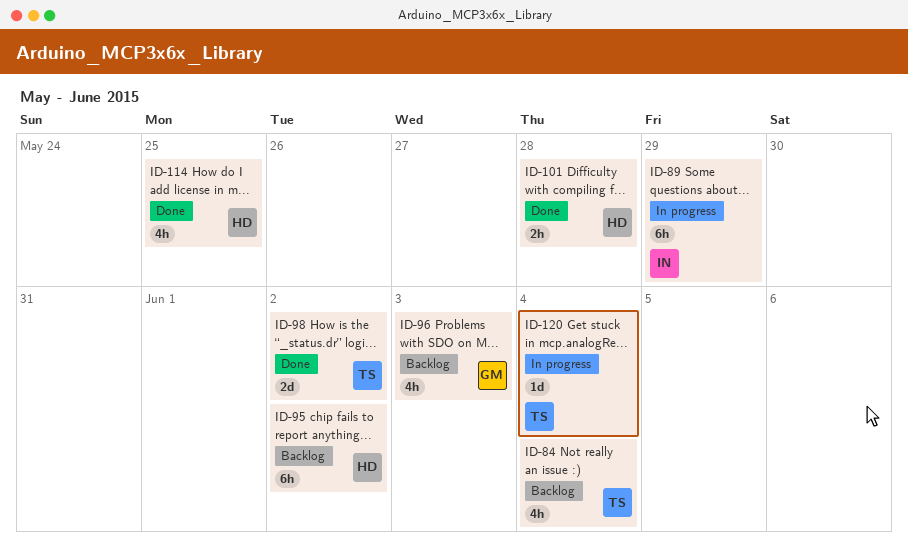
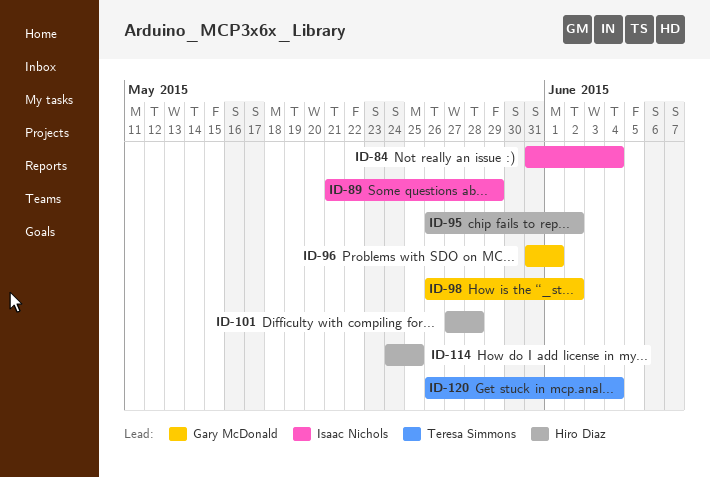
ID-84, owner: Teresa Simmons -> Isaac Nichols
ID-96, due: Jun 3 -> Jun 1
ID-98, owner: Teresa Simmons -> Gary McDonald

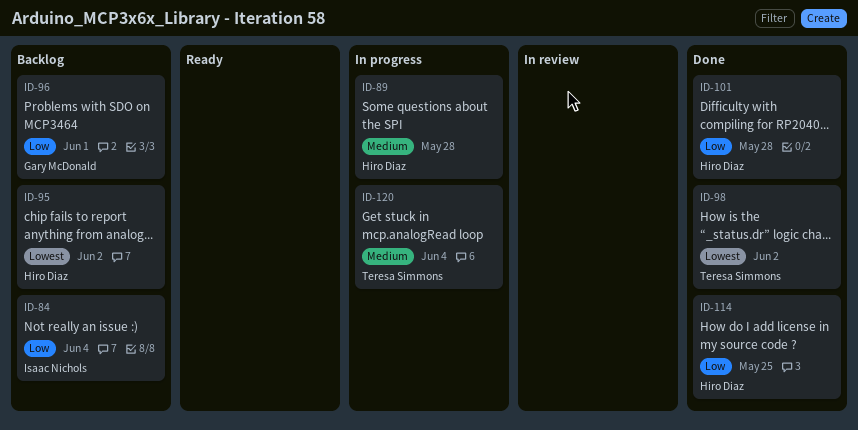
ID-89, owner: Isaac Nichols -> Hiro Diaz
ID-89, due: May 29 -> May 28
ID-98, owner: Gary McDonald -> Teresa Simmons

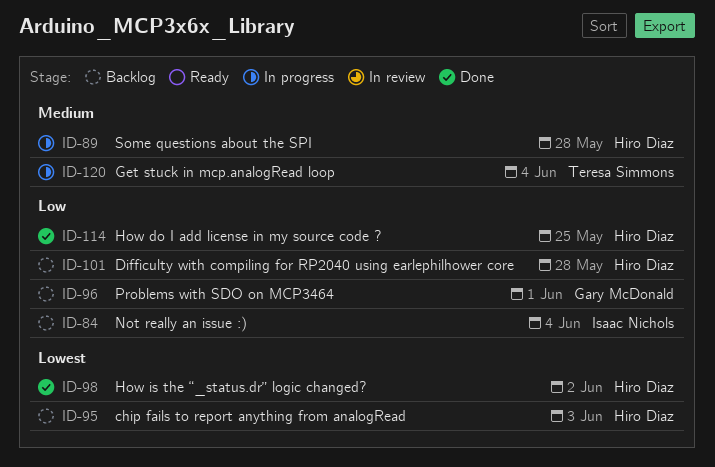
ID-95, due: Jun 2 -> Jun 3
ID-98, owner: Teresa Simmons -> Hiro Diaz
ID-101, status: Done -> Backlog

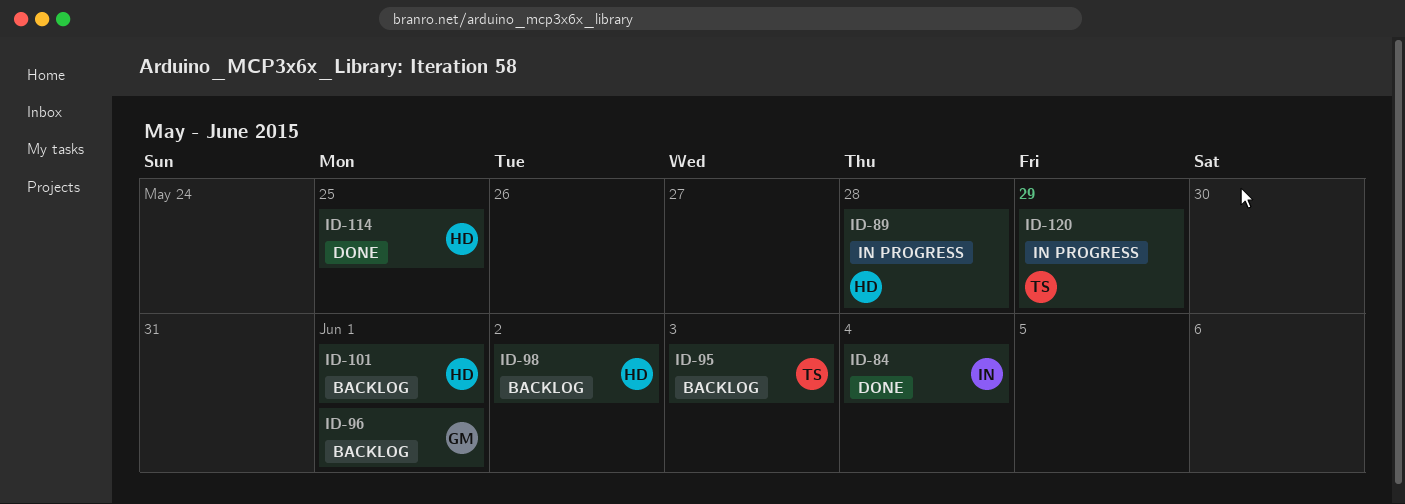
ID-84, status: Backlog -> Done
ID-95, owner: Hiro Diaz -> Teresa Simmons
ID-98, status: Done -> Backlog
ID-101, due: May 28 -> Jun 1
ID-120, due: Jun 4 -> May 29

